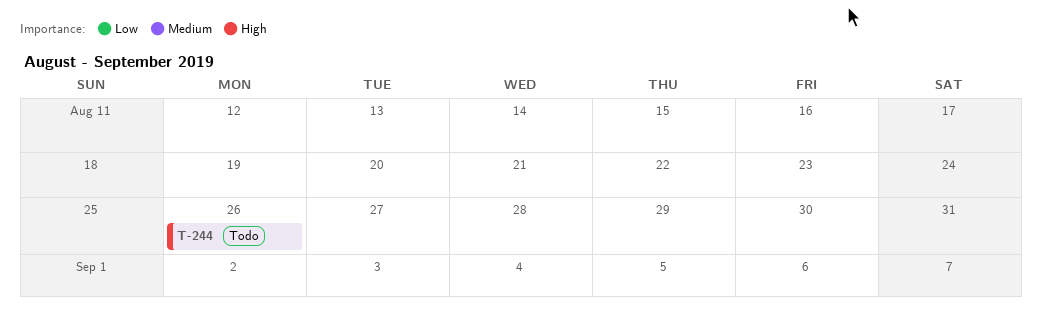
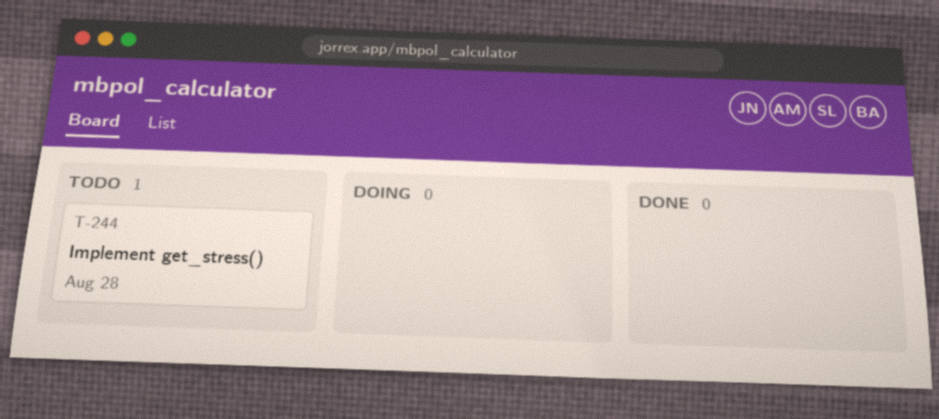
T-244, due: Aug 26 -> Aug 28

